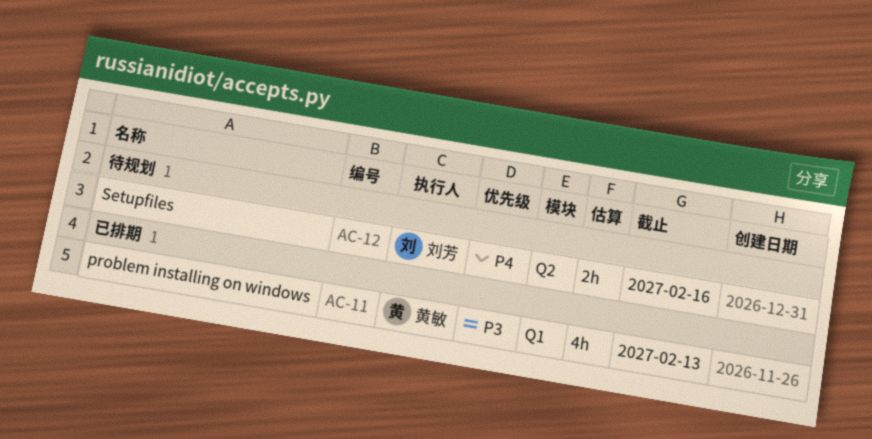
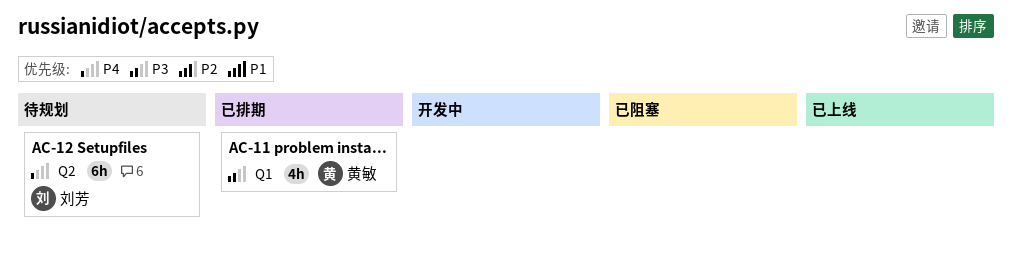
AC-12, estimate: 2h -> 6h

